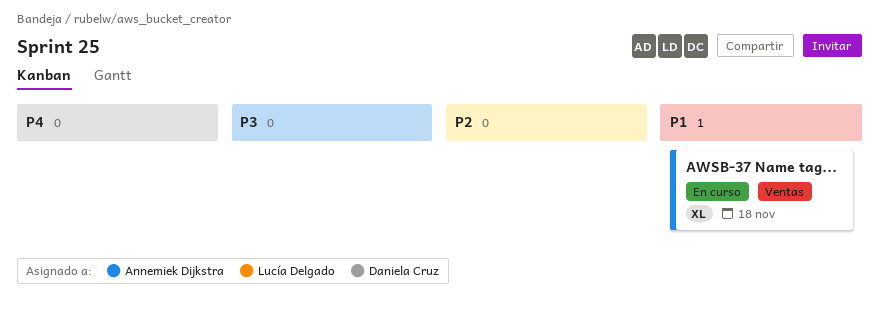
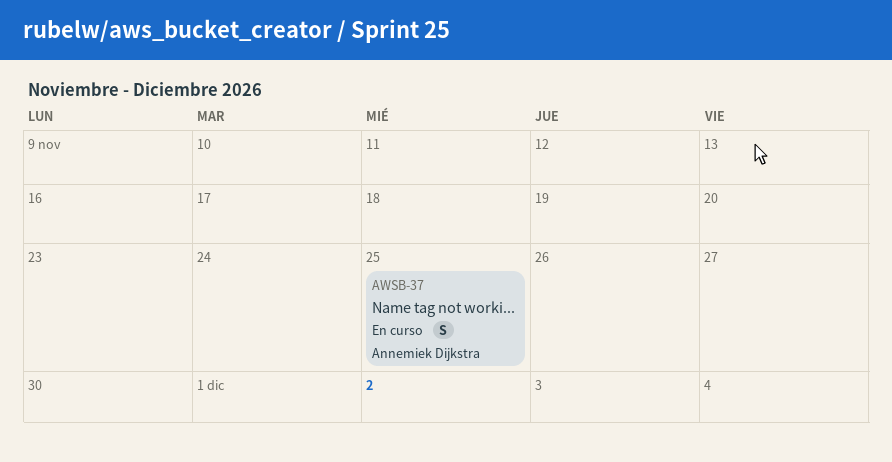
AWSB-37, estimate: XL -> S
AWSB-37, due: Nov 18 -> Nov 25

